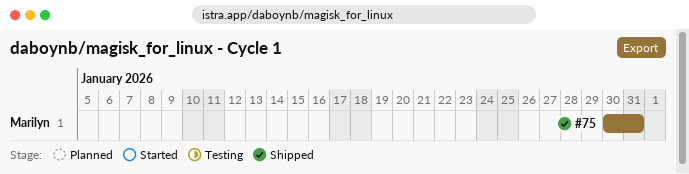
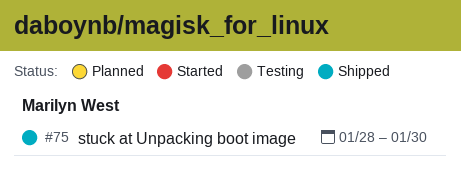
#75, start: Jan 30 -> Jan 28
#75, due: Jan 31 -> Jan 30

